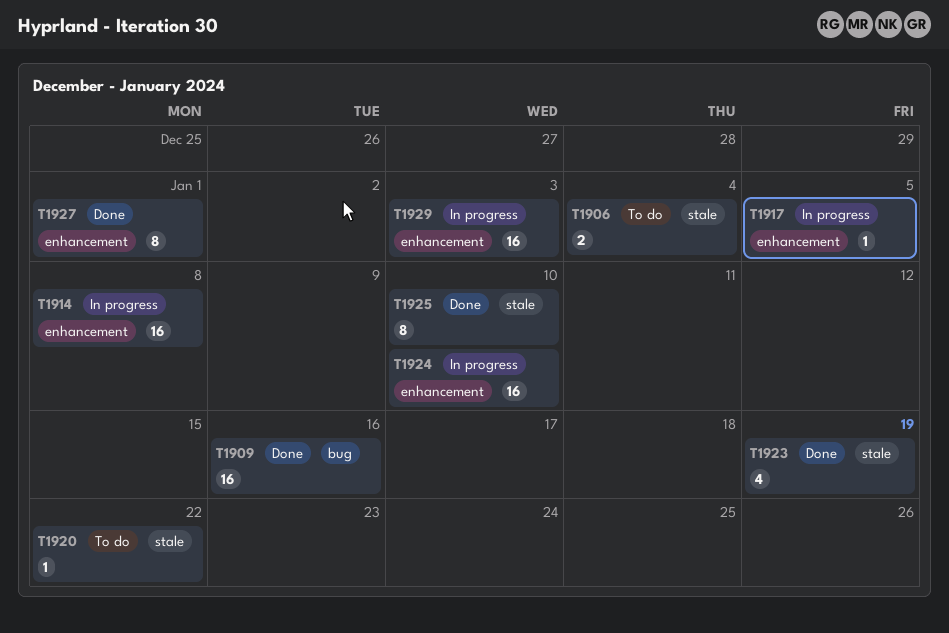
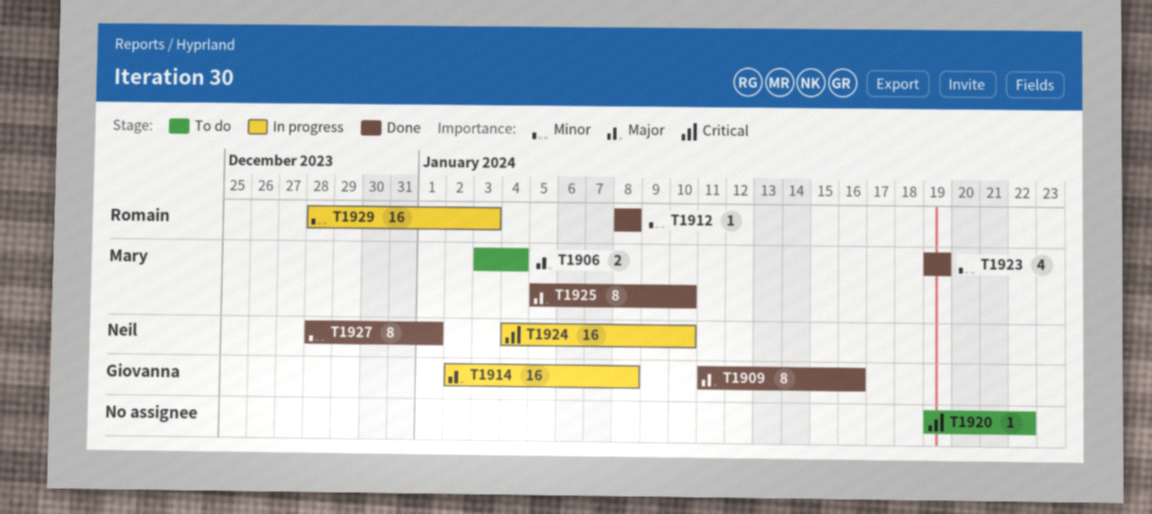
T1909, estimate: 16 -> 8
T1912: none -> present
T1917: present -> none

